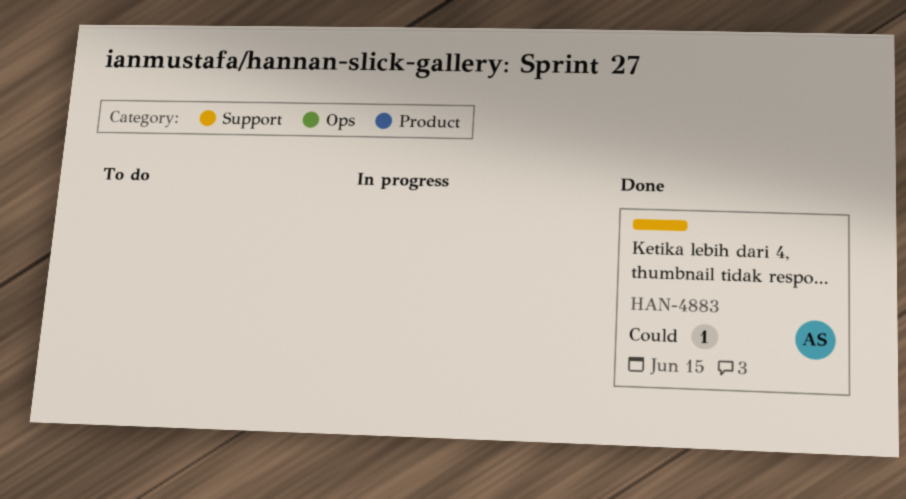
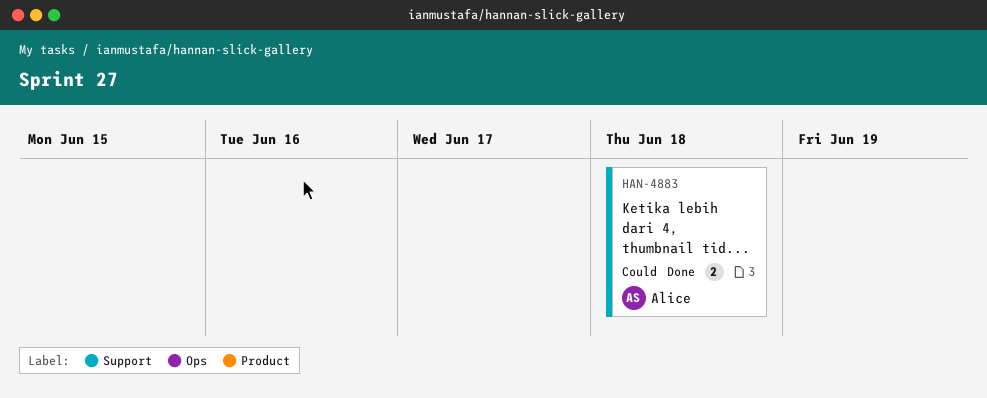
HAN-4883, estimate: 1 -> 2
HAN-4883, due: Jun 15 -> Jun 18

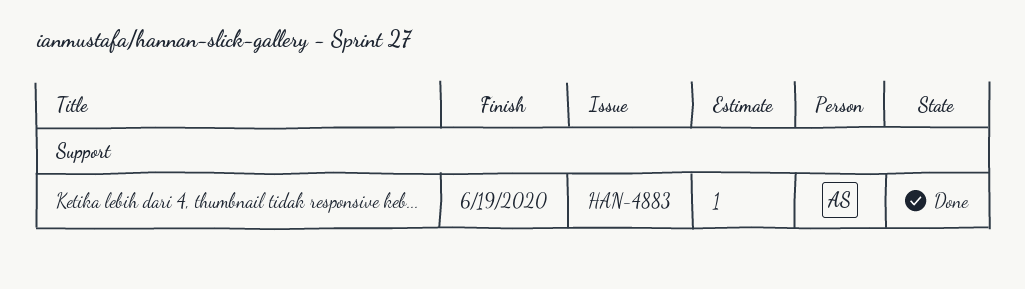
HAN-4883, estimate: 2 -> 1
HAN-4883, due: Jun 18 -> Jun 19

